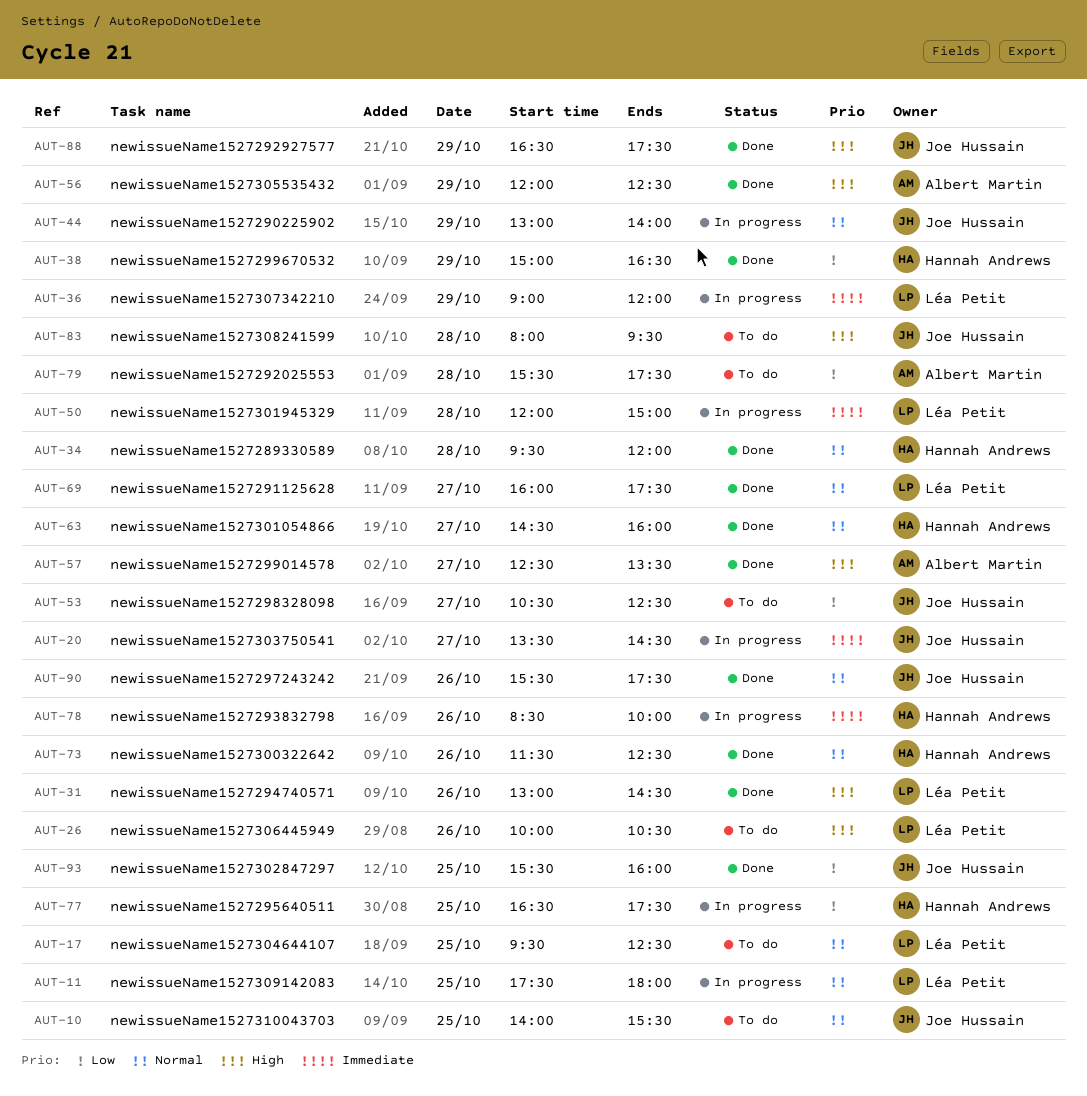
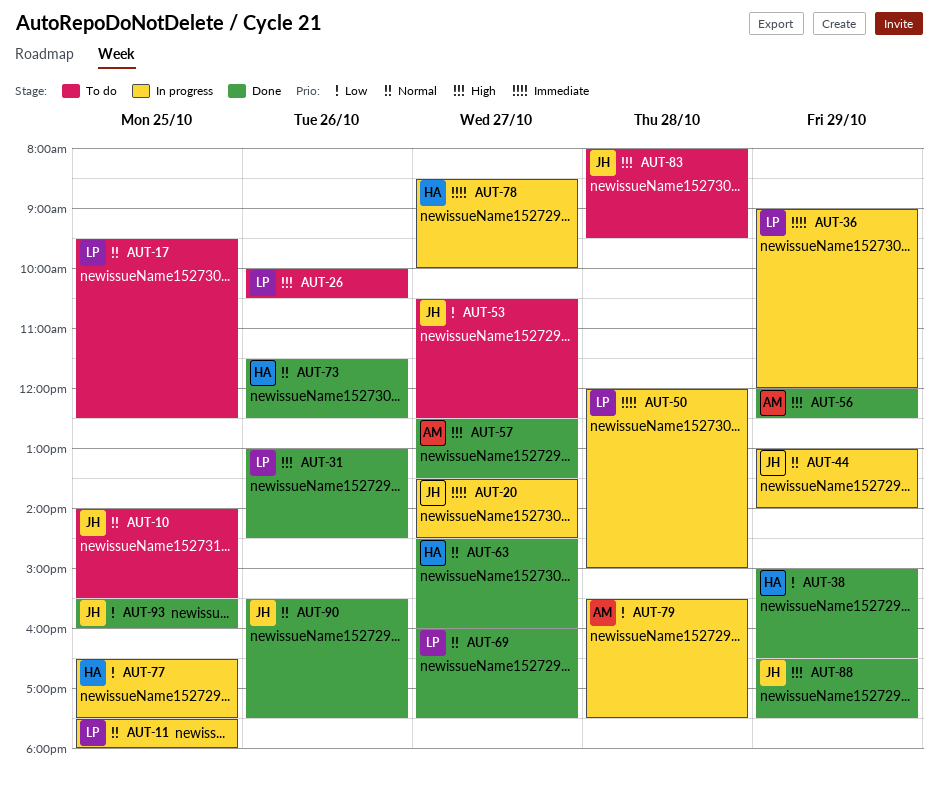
AUT-34: present -> none
AUT-78, day: Oct 26 -> Oct 27
AUT-79, status: To do -> In progress

